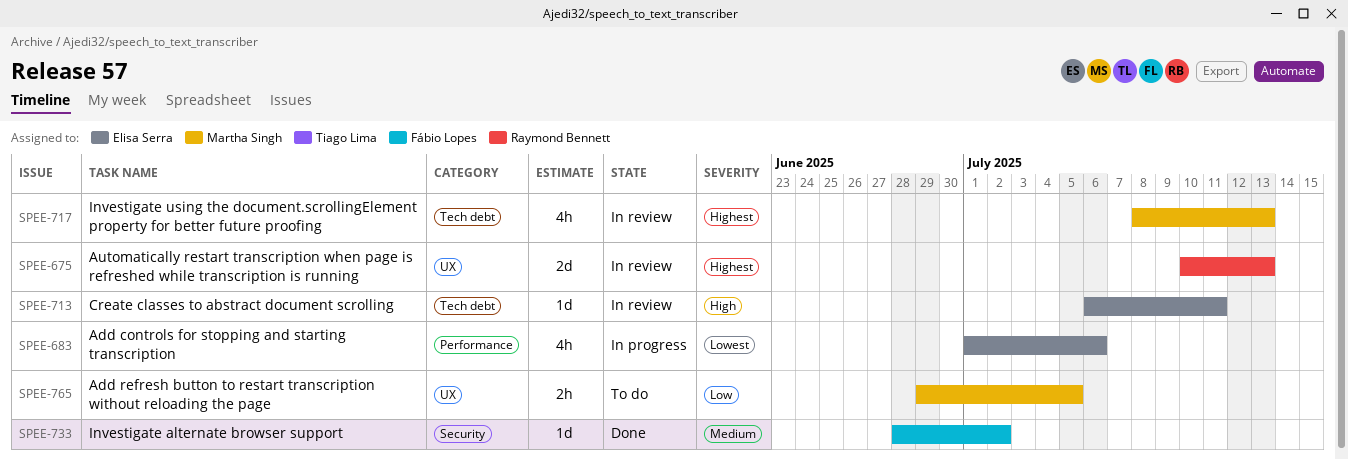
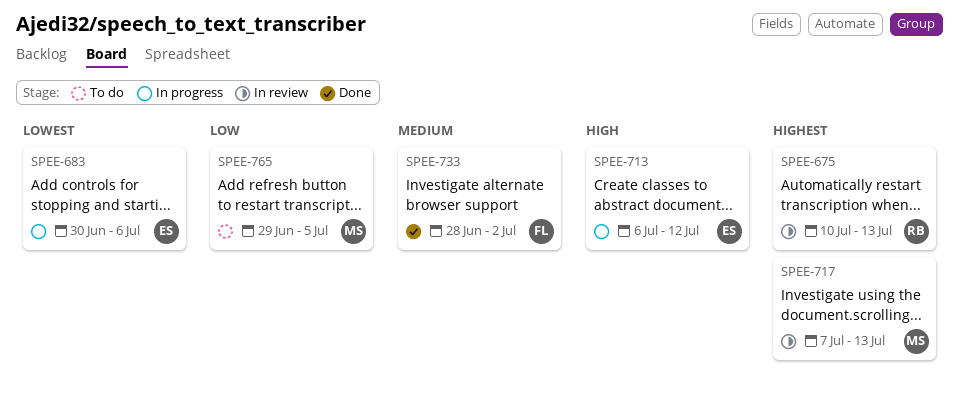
SPEE-683, start: Jul 1 -> Jun 30
SPEE-713, status: In review -> In progress
SPEE-713, due: Jul 11 -> Jul 12
SPEE-717, start: Jul 8 -> Jul 7

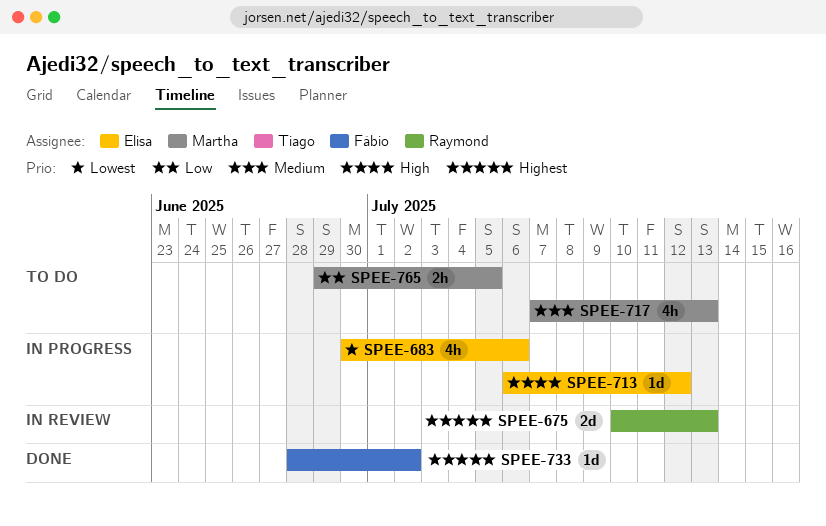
SPEE-717, status: In review -> To do
SPEE-717, priority: Highest -> Medium
SPEE-733, priority: Medium -> Highest

